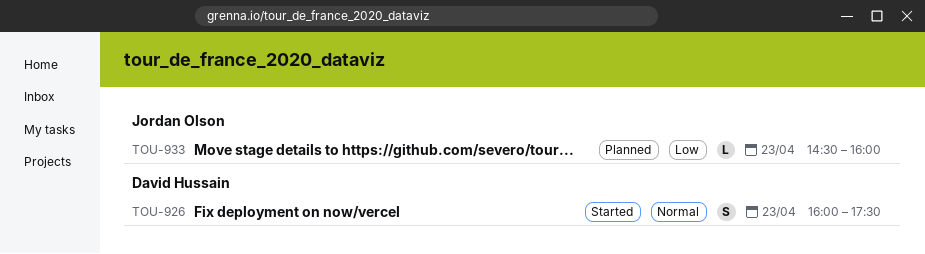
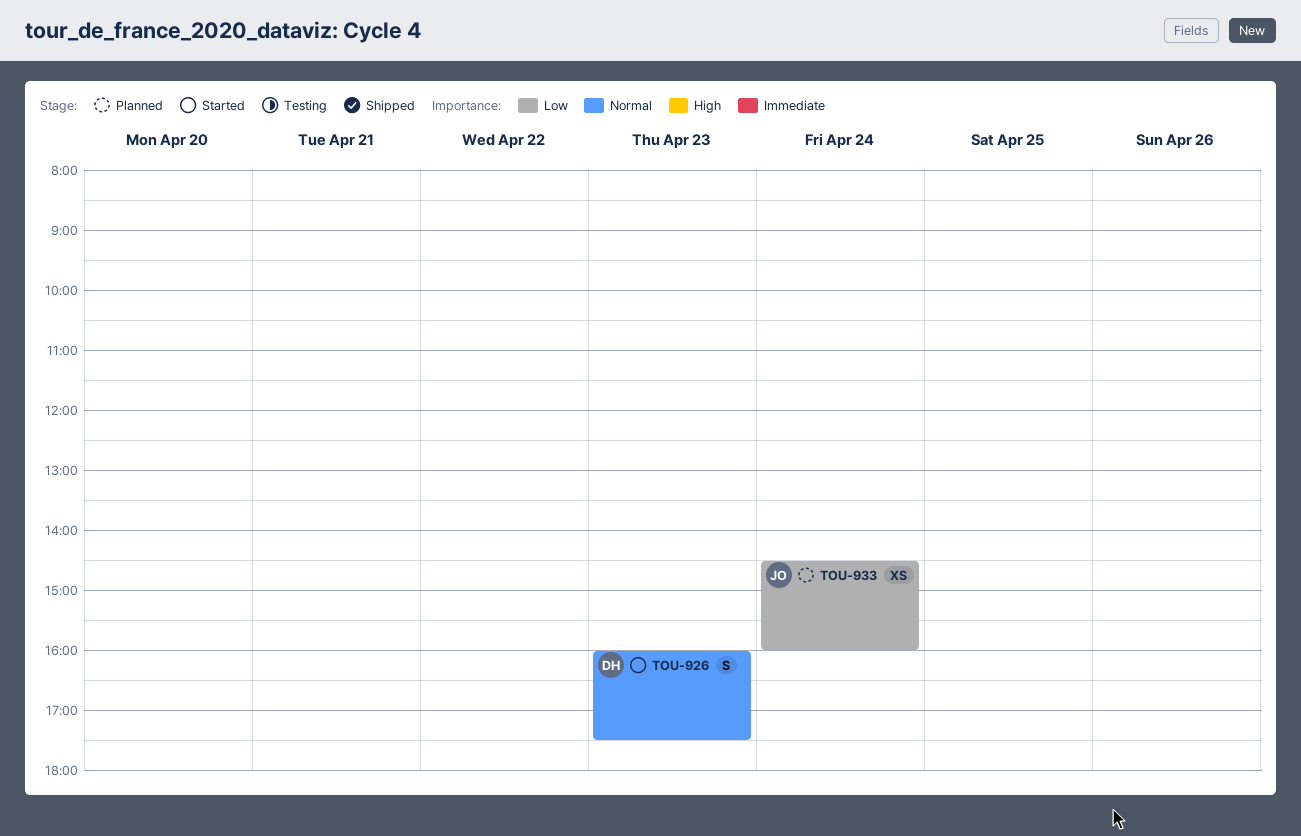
TOU-933, estimate: L -> XS
TOU-933, day: Apr 23 -> Apr 24

